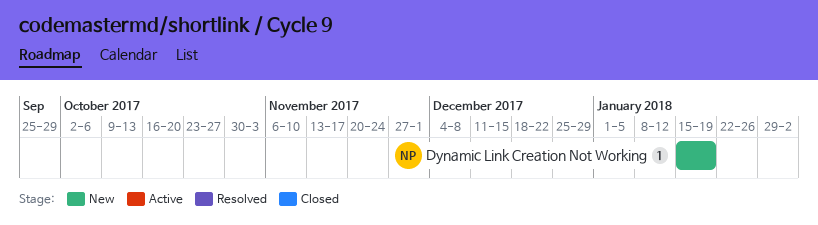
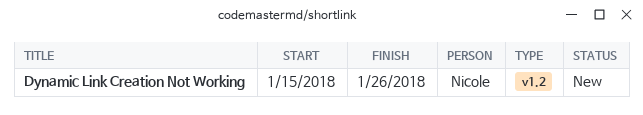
Dynamic Link Creation Not Working, due: Jan 19 -> Jan 26

